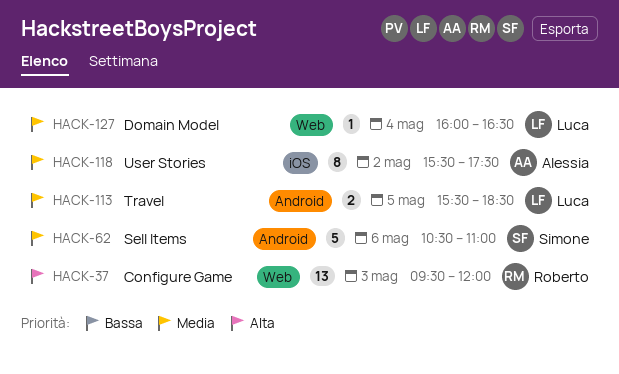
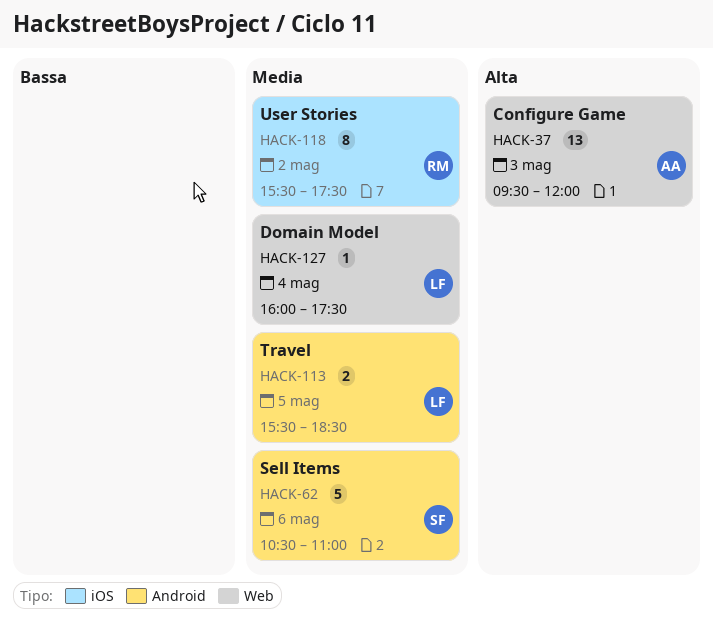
HACK-37, owner: Roberto -> Alessia
HACK-118, owner: Alessia -> Roberto
HACK-127, ends: 16:30 -> 17:30

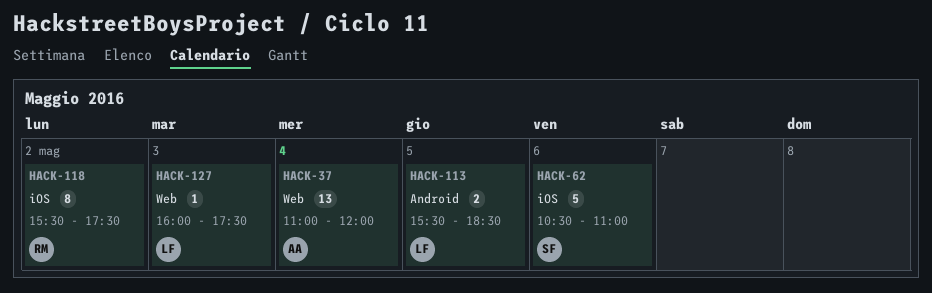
HACK-37, day: May 3 -> May 4
HACK-37, begins: 09:30 -> 11:00
HACK-62, label: Android -> iOS
HACK-127, day: May 4 -> May 3

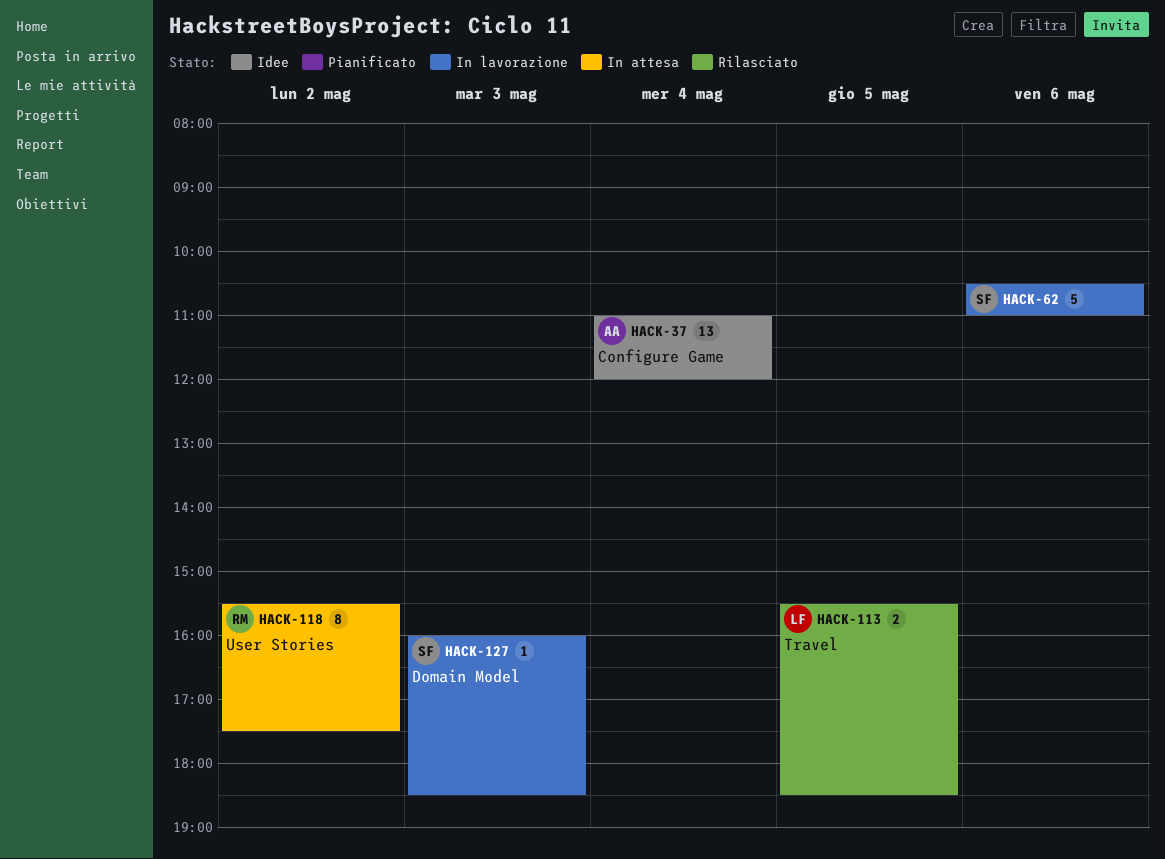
HACK-127, owner: LF -> SF
HACK-127, ends: 17:30 -> 18:30

